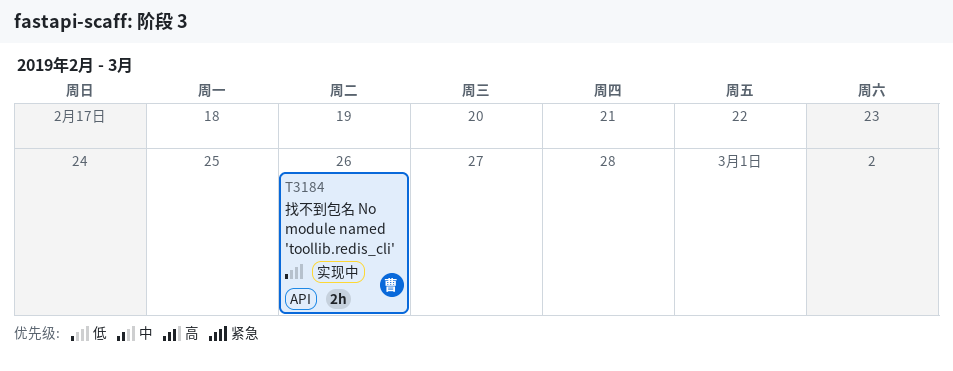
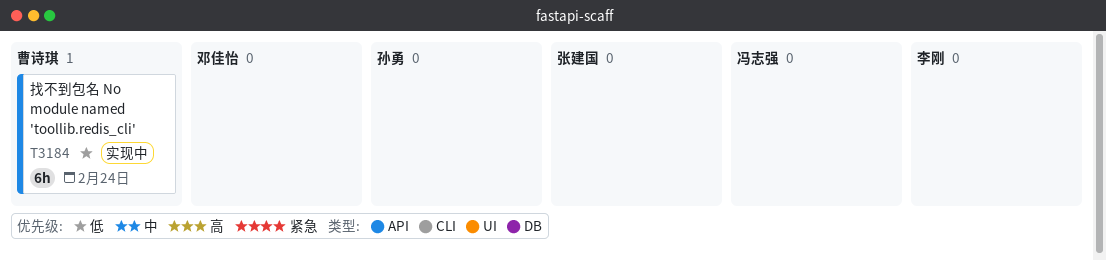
T3184, estimate: 2h -> 6h
T3184, due: Feb 26 -> Feb 24

